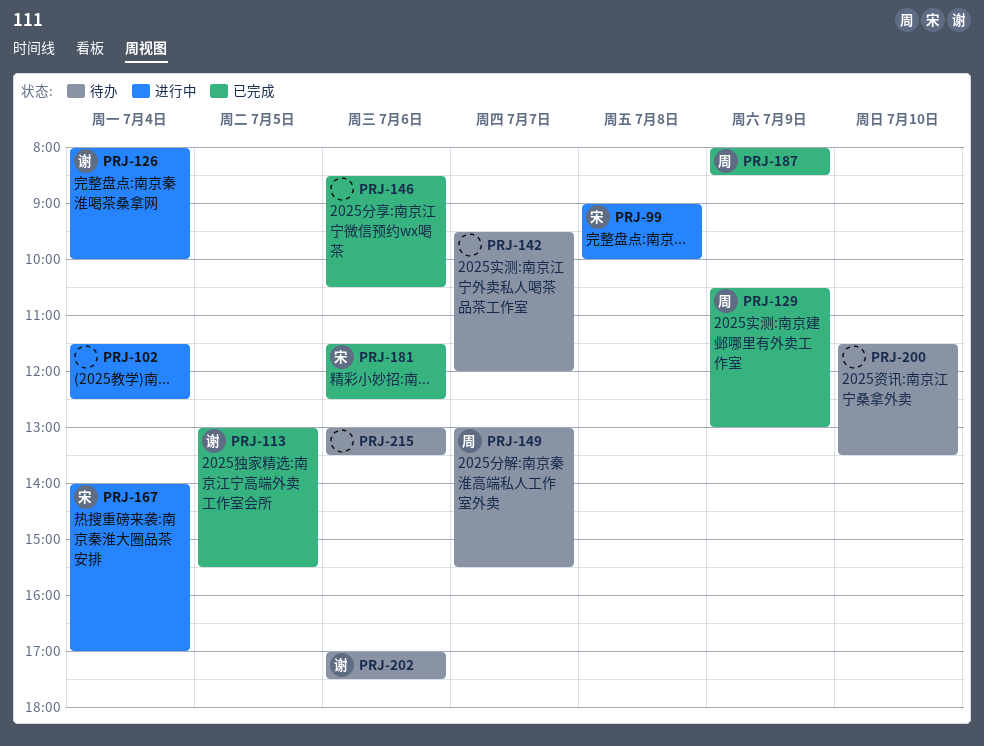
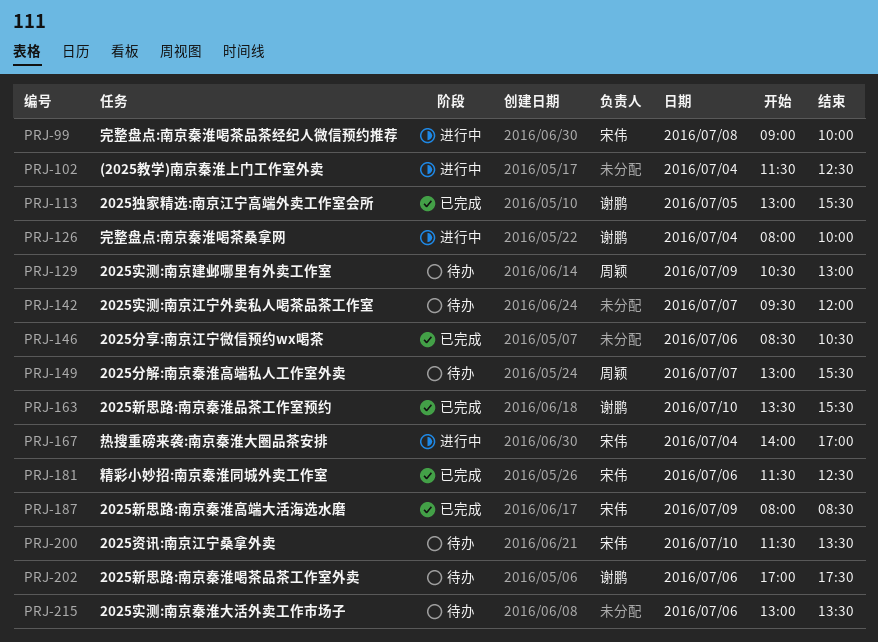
PRJ-129, status: 已完成 -> 待办
PRJ-163: none -> present
PRJ-187, owner: 周颖 -> 宋伟
PRJ-200, owner: none -> 宋伟

